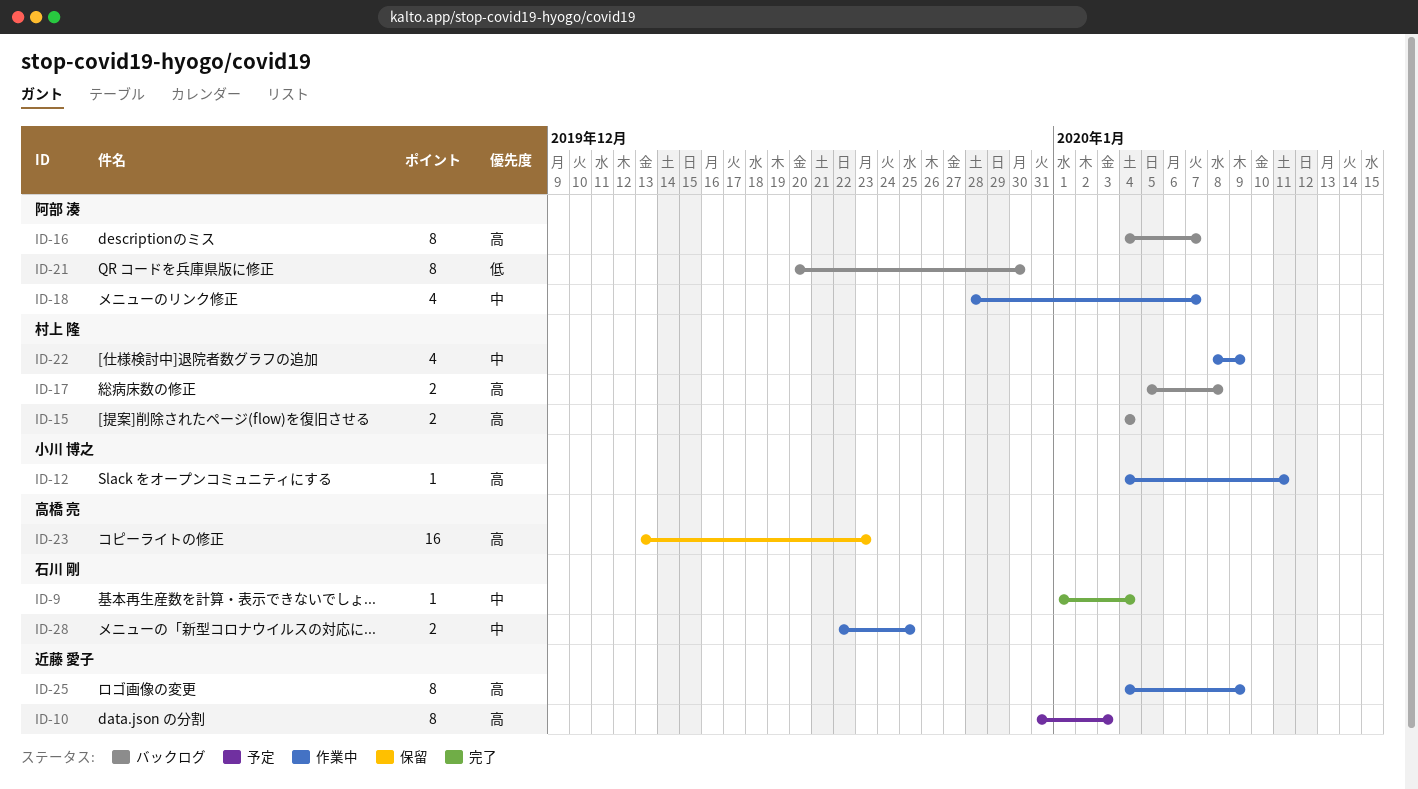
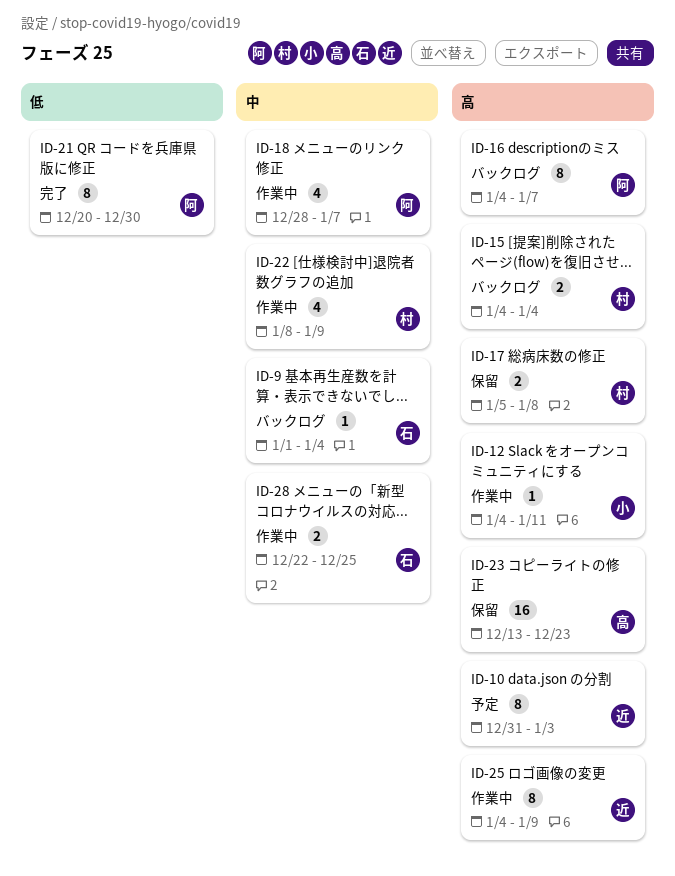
ID-9, status: 完了 -> バックログ
ID-17, status: バックログ -> 保留
ID-21, status: バックログ -> 完了

